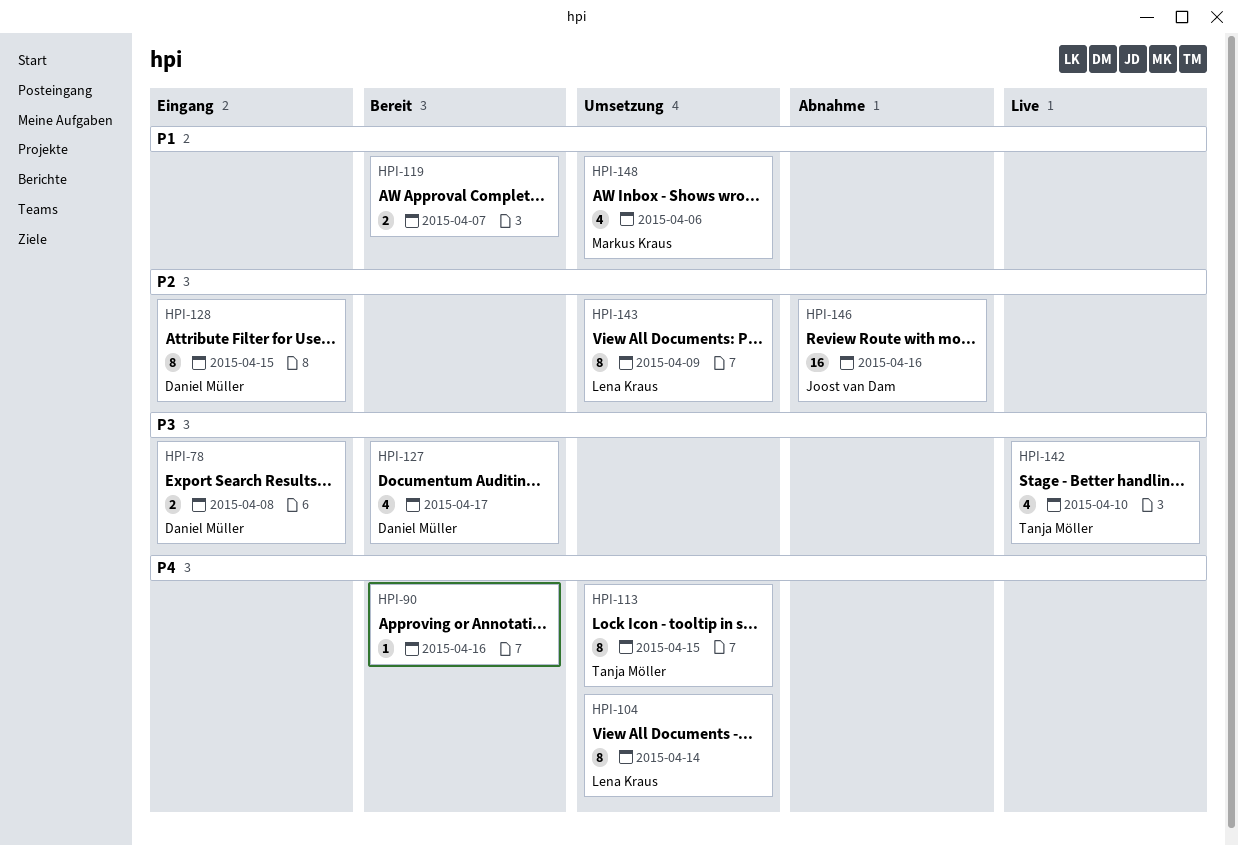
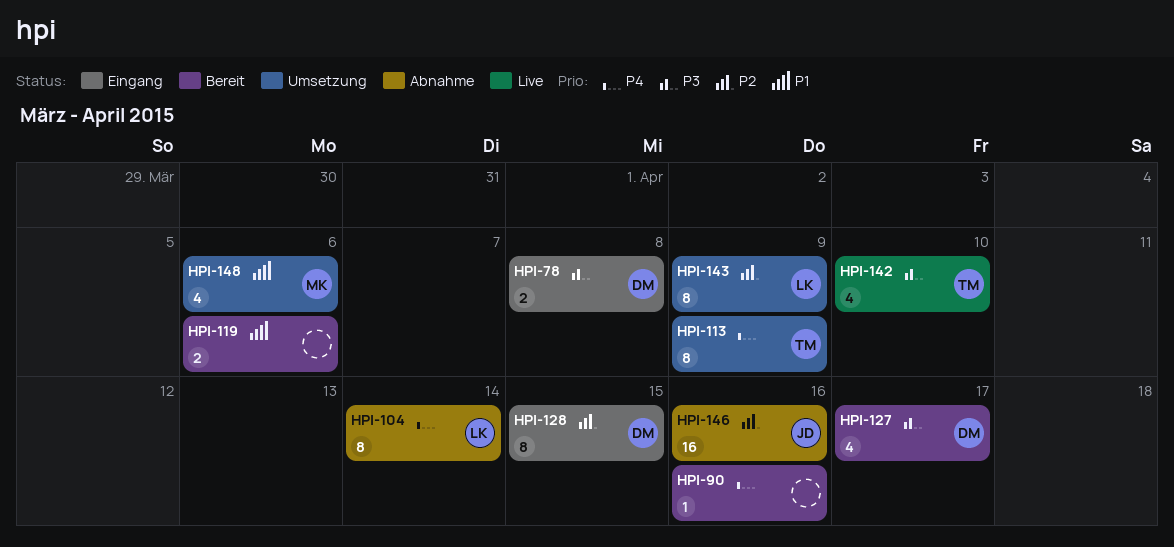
HPI-104, status: Umsetzung -> Abnahme
HPI-113, due: Apr 15 -> Apr 9
HPI-119, due: Apr 7 -> Apr 6

